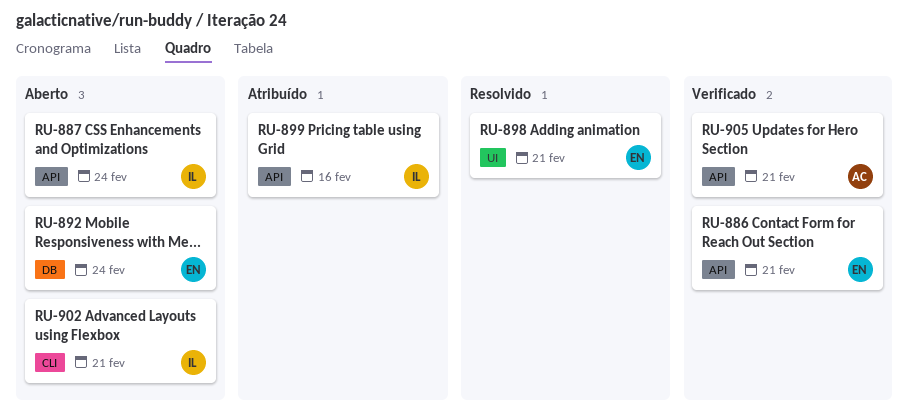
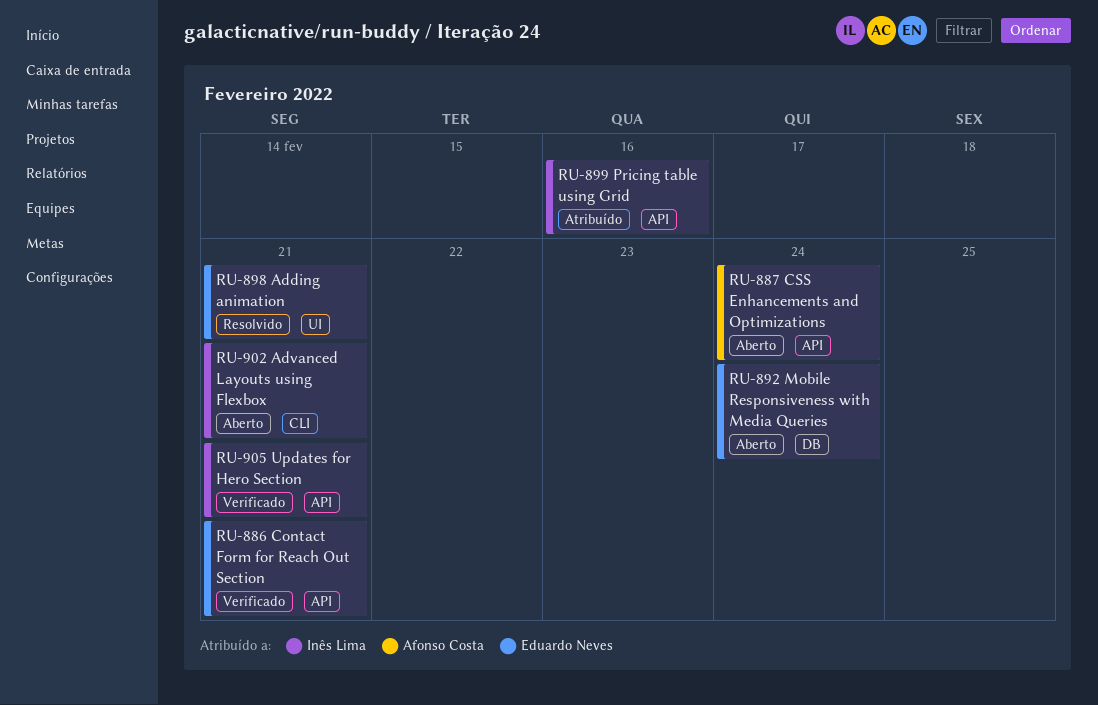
RU-887, owner: Inês Lima -> Afonso Costa
RU-905, owner: Afonso Costa -> Inês Lima

